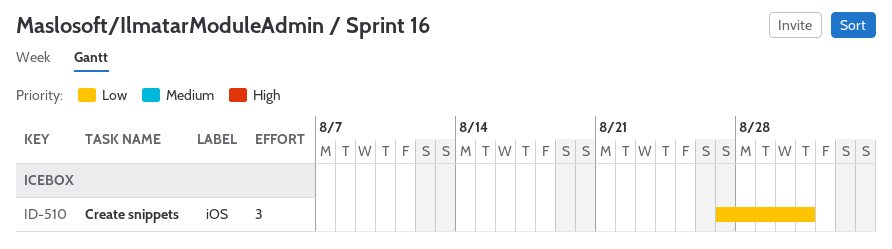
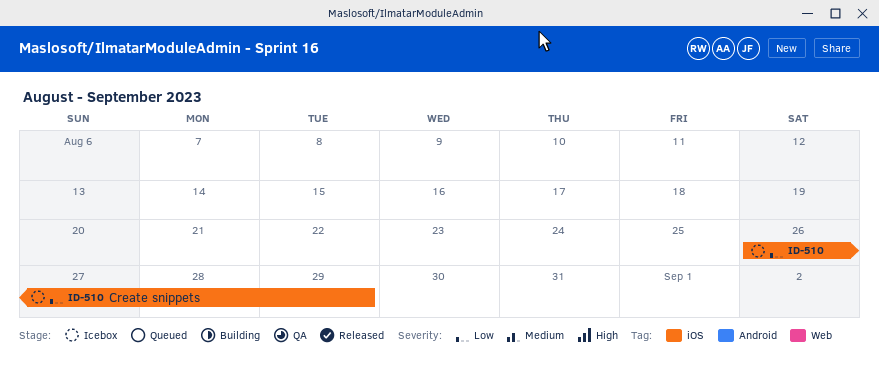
ID-510, start: Aug 27 -> Aug 26
ID-510, due: Aug 31 -> Aug 29

